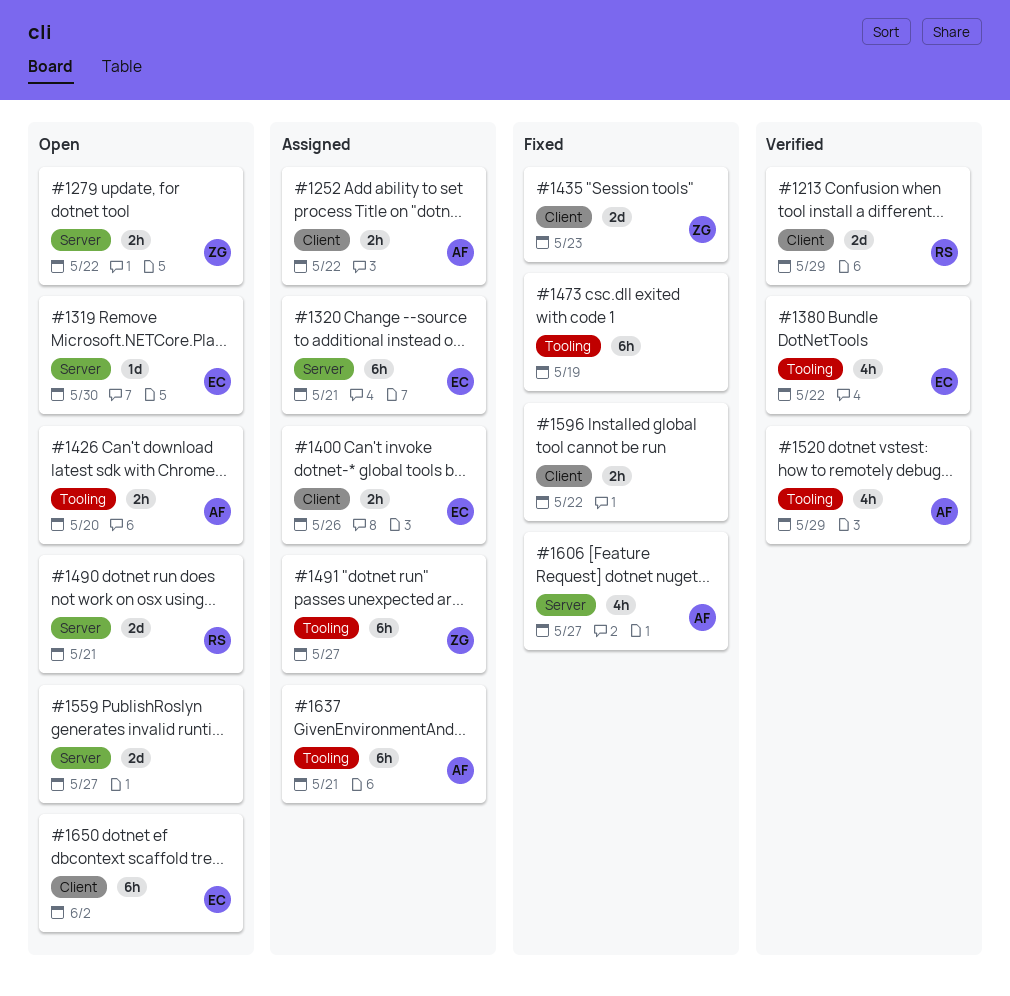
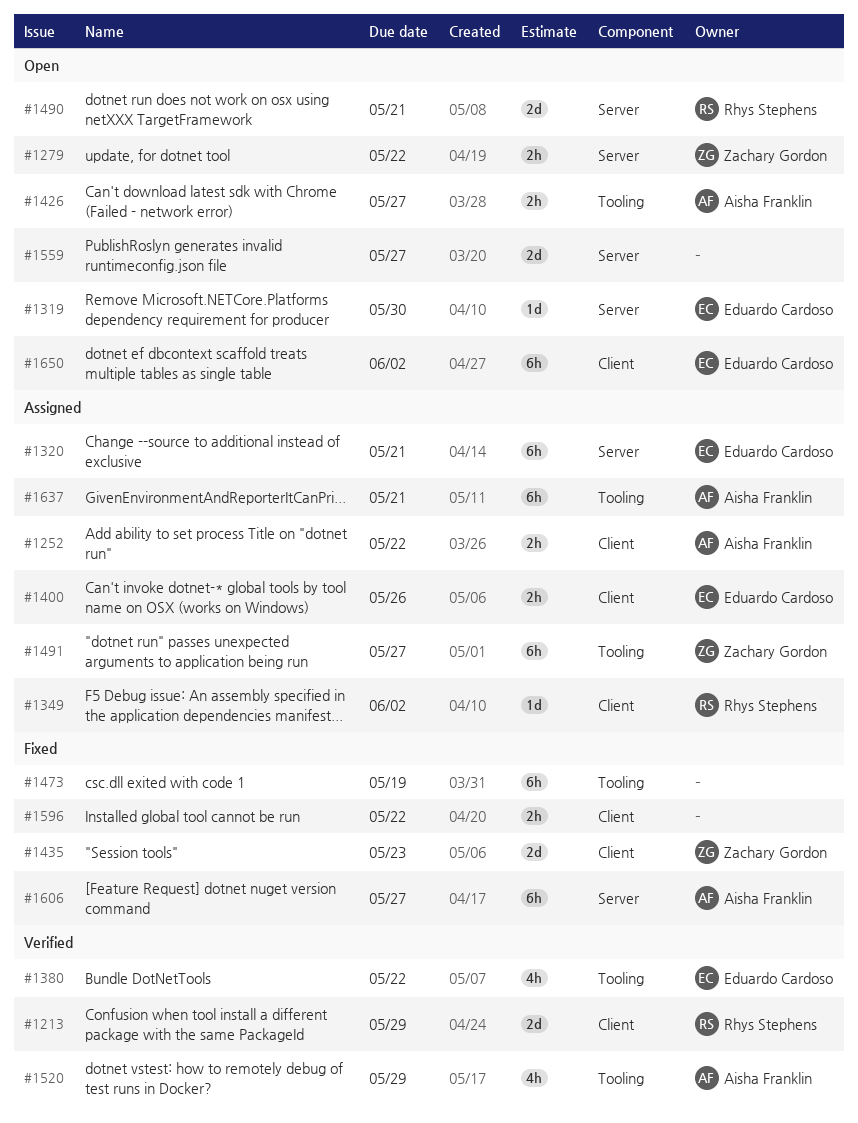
#1349: none -> present
#1426, due: May 20 -> May 27
#1606, estimate: 4h -> 6h

